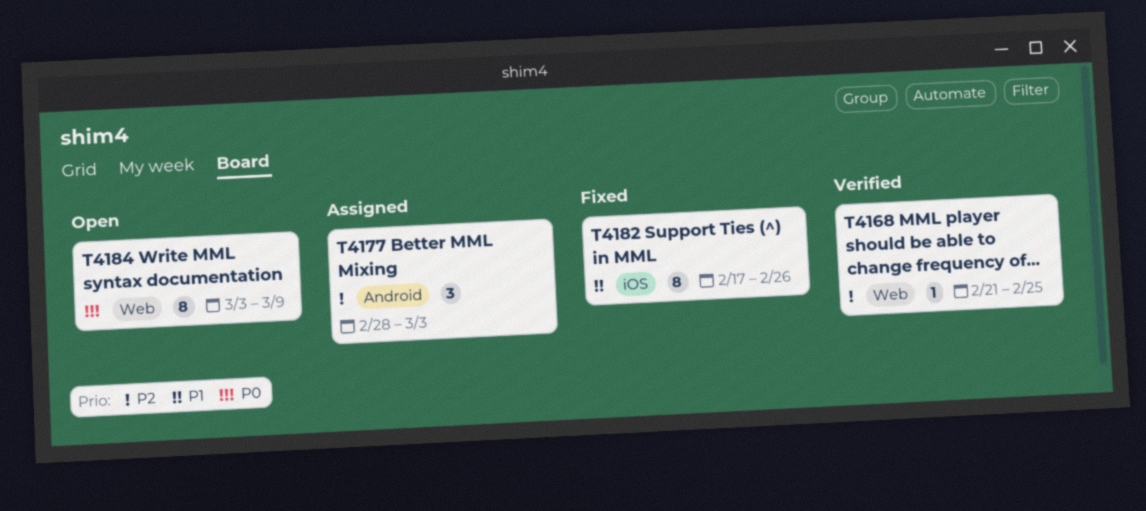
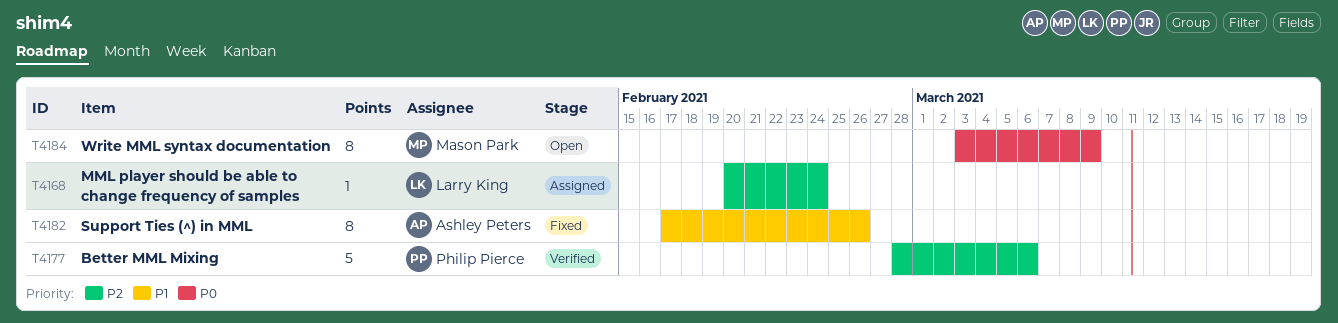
T4168, status: Verified -> Assigned
T4168, start: Feb 21 -> Feb 20
T4168, due: Feb 25 -> Feb 24
T4177, status: Assigned -> Verified
T4177, estimate: 3 -> 5
T4177, due: Mar 3 -> Mar 6

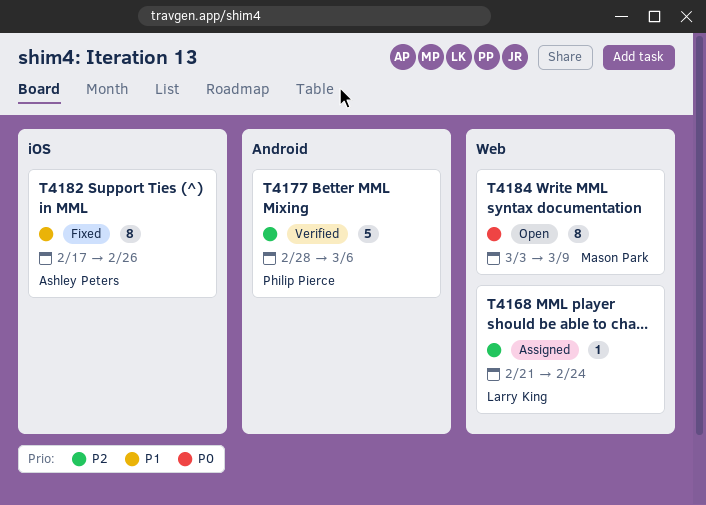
T4168, start: Feb 20 -> Feb 21

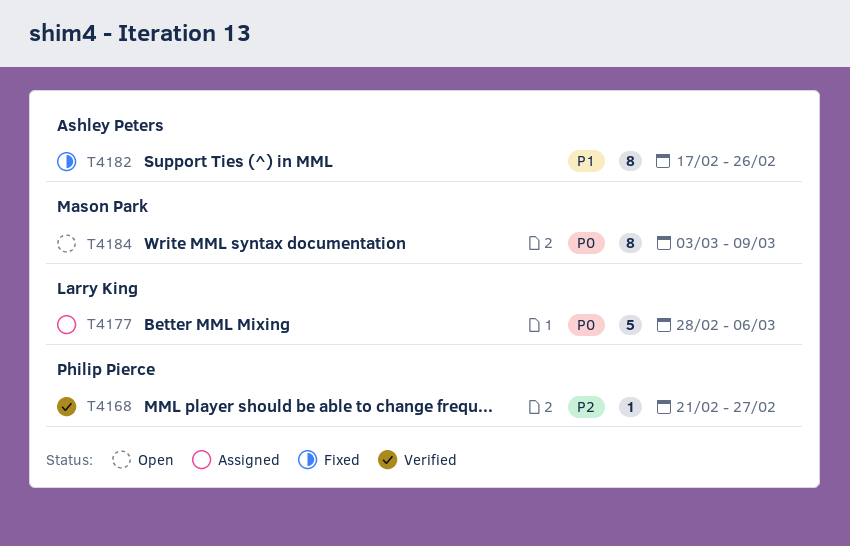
T4168, status: Assigned -> Verified
T4168, owner: Larry King -> Philip Pierce
T4168, due: Feb 24 -> Feb 27
T4177, status: Verified -> Assigned
T4177, owner: Philip Pierce -> Larry King
T4177, priority: P2 -> P0

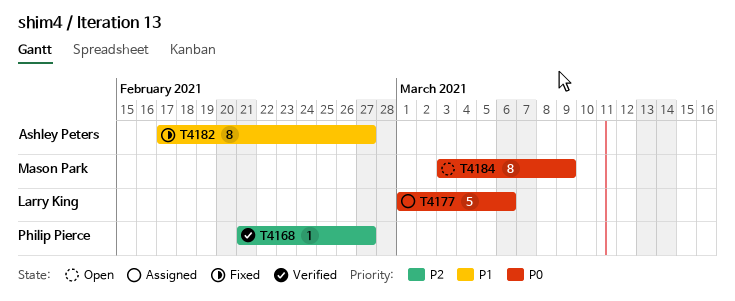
T4177, start: Feb 28 -> Mar 1
T4182, due: Feb 26 -> Feb 27

